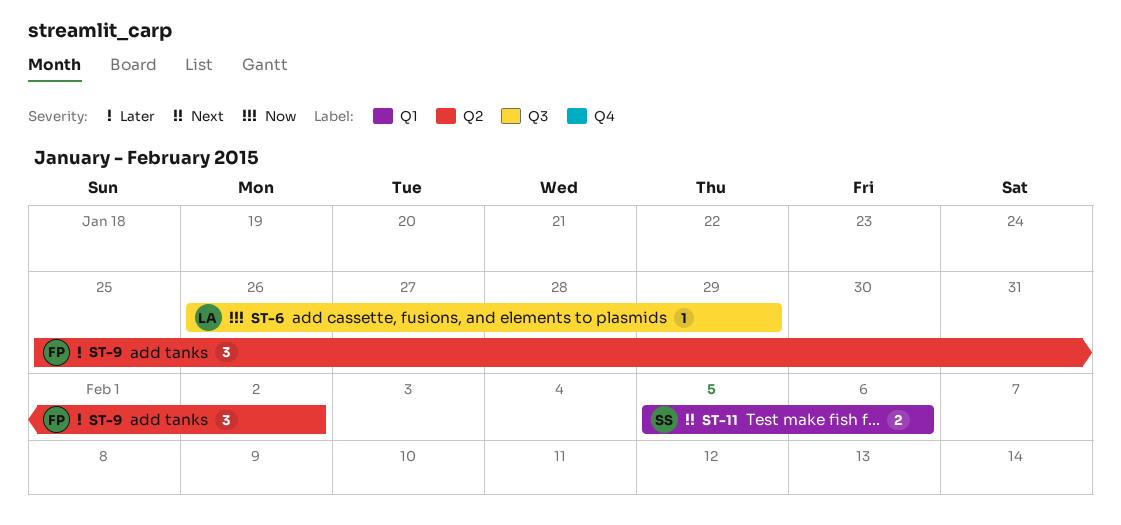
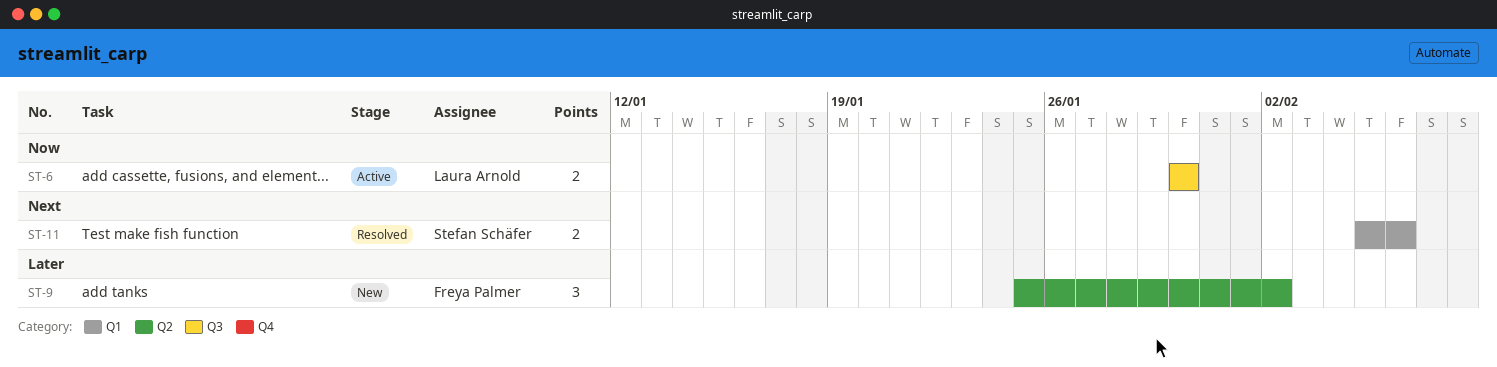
ST-6, estimate: 1 -> 2
ST-6, start: Jan 26 -> Jan 30
ST-6, due: Jan 29 -> Jan 30

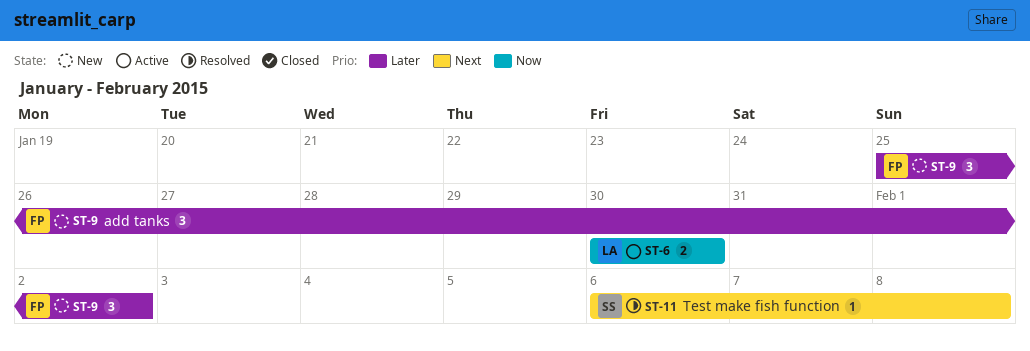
ST-11, estimate: 2 -> 1
ST-11, start: Feb 5 -> Feb 6
ST-11, due: Feb 6 -> Feb 8

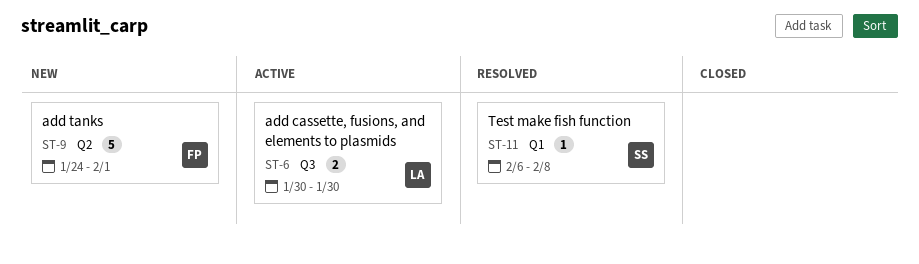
ST-9, estimate: 3 -> 5
ST-9, start: Jan 25 -> Jan 24
ST-9, due: Feb 2 -> Feb 1

